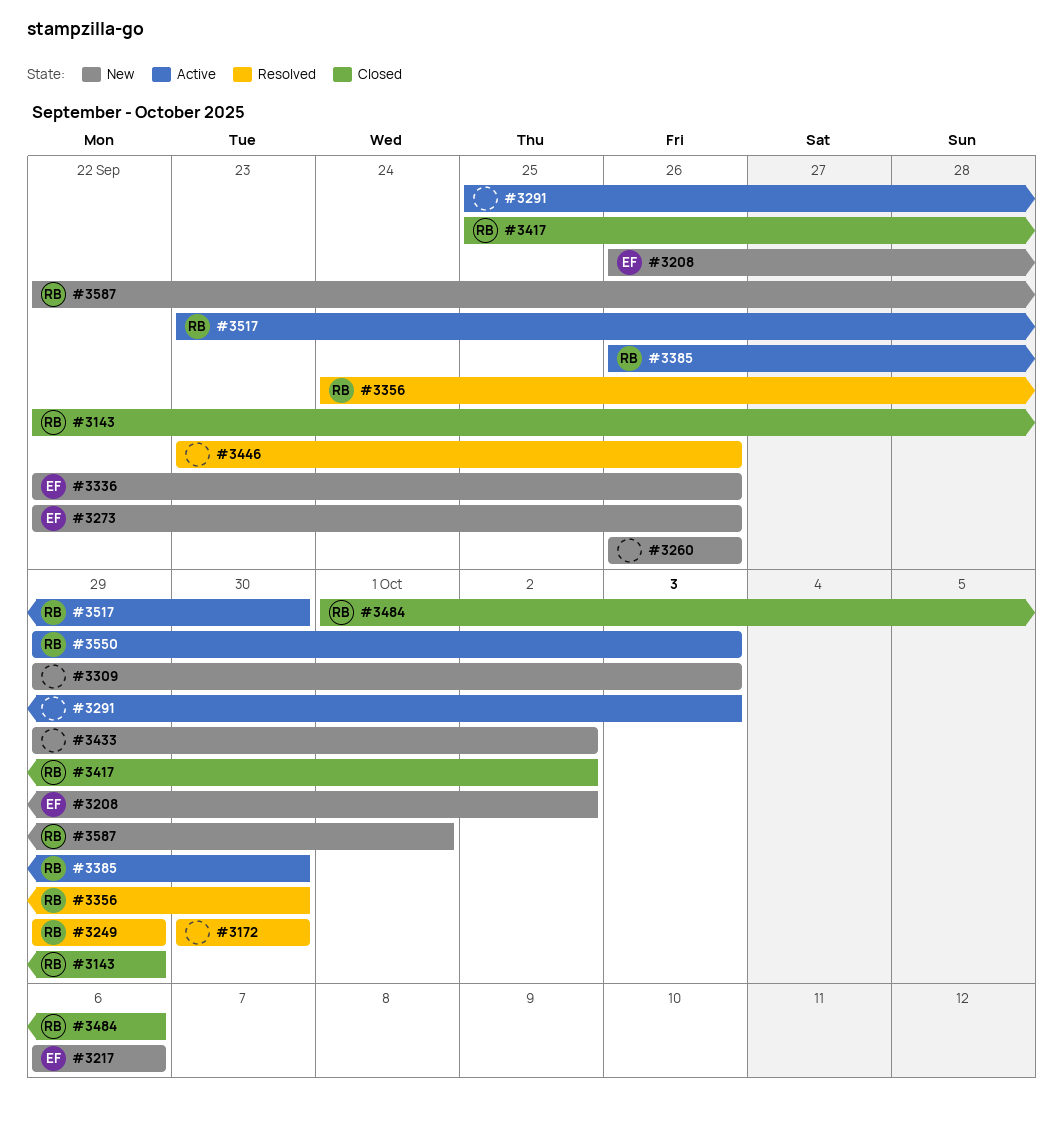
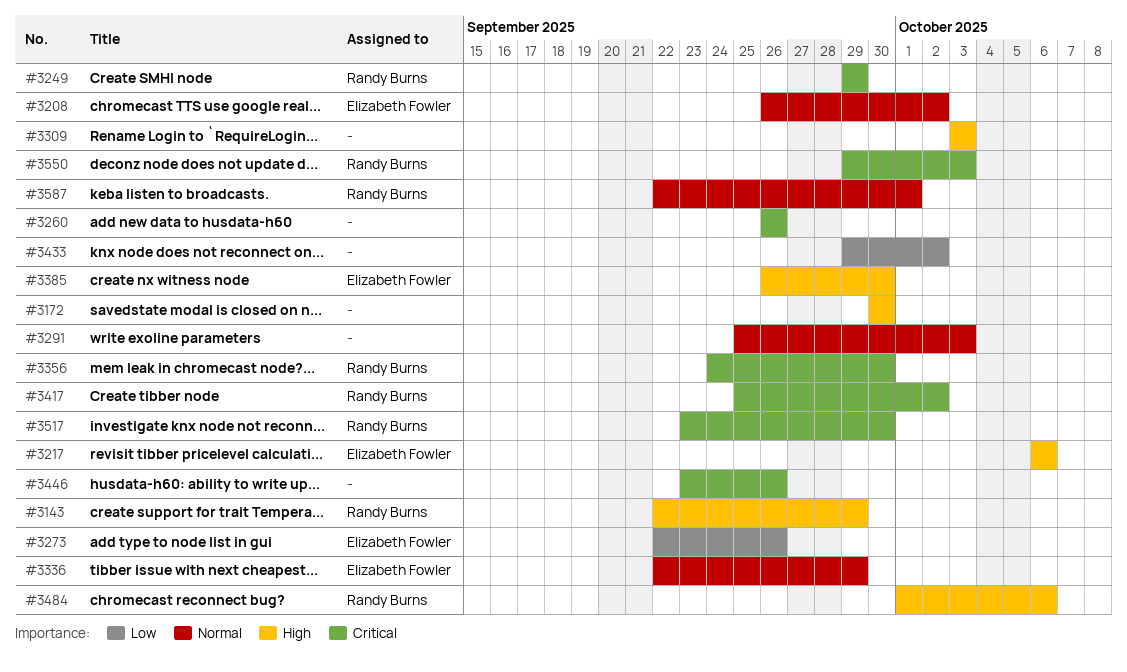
#3309, start: Sep 29 -> Oct 3
#3336, due: Sep 26 -> Sep 29
#3385, owner: Randy Burns -> Elizabeth Fowler

